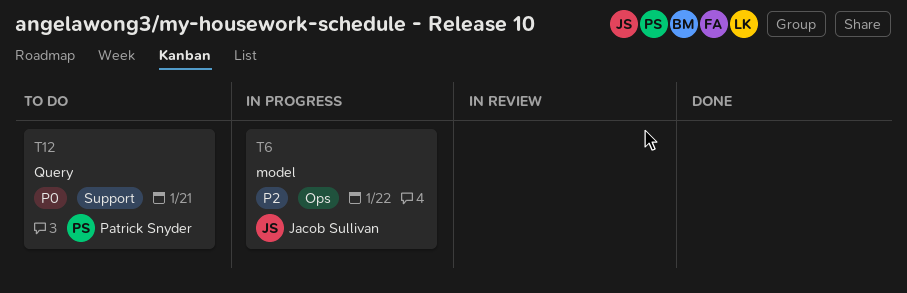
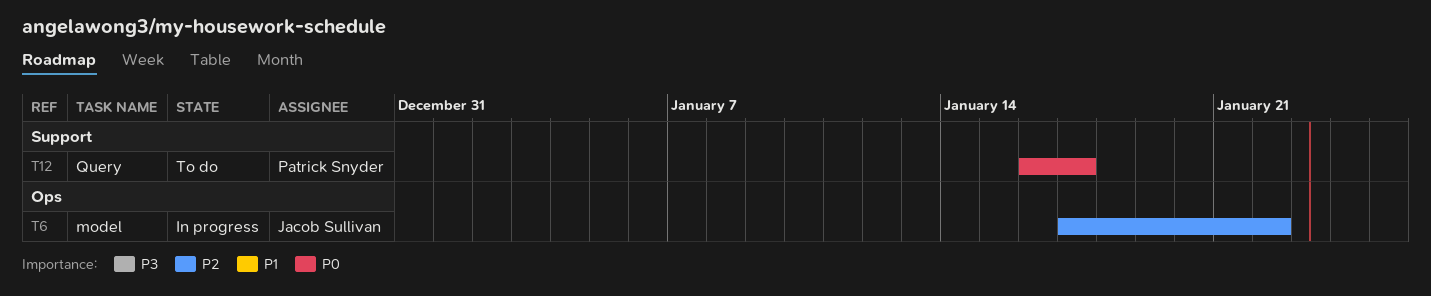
T12, due: Jan 21 -> Jan 17

